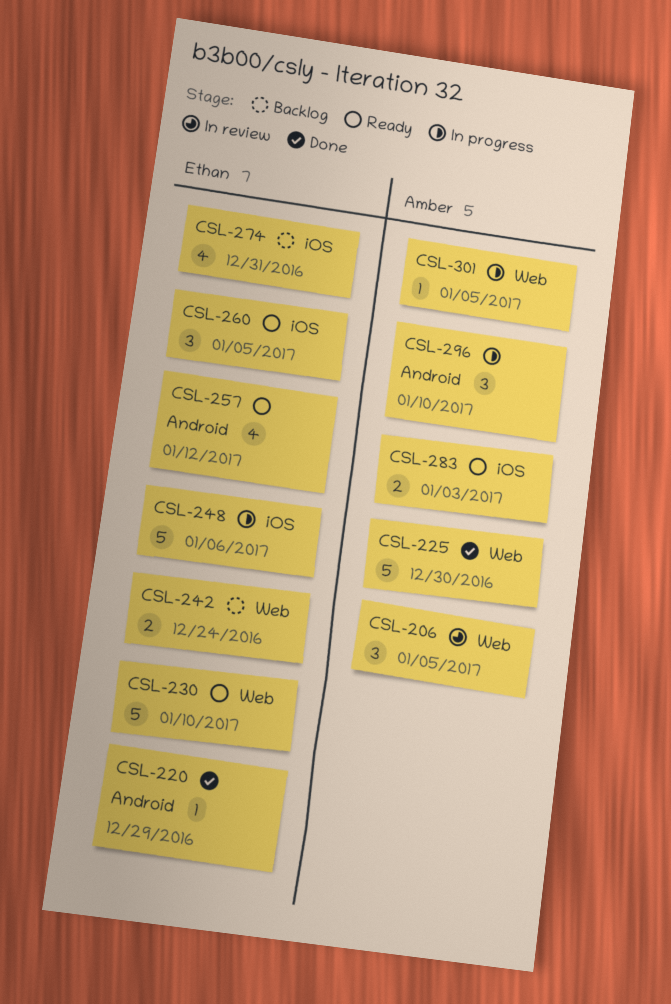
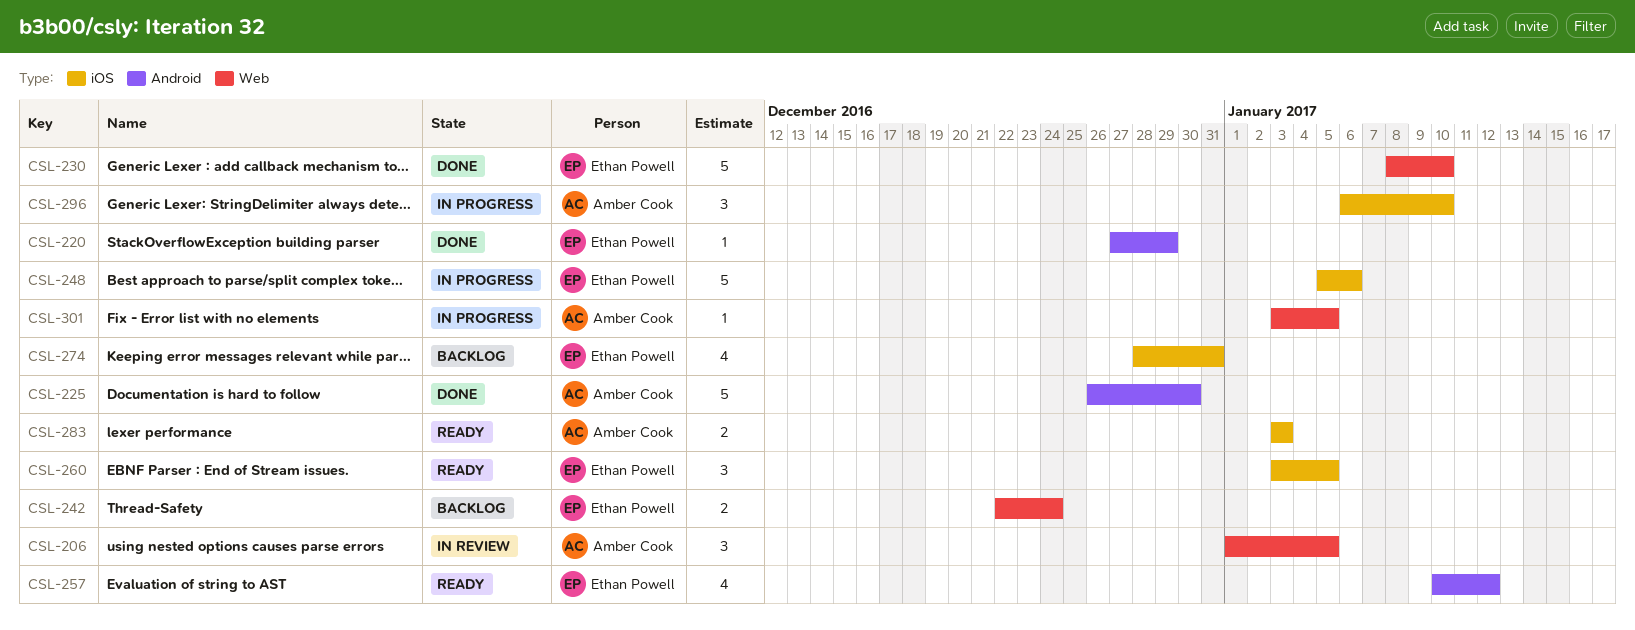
CSL-225, label: Web -> Android
CSL-230, status: Ready -> Done
CSL-296, label: Android -> iOS

